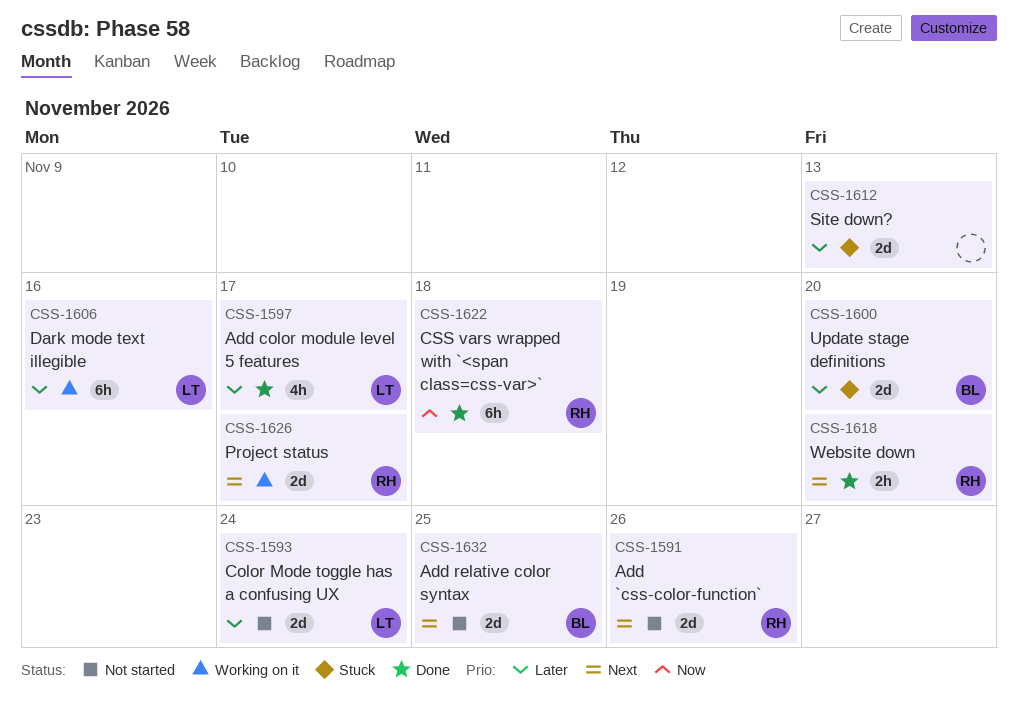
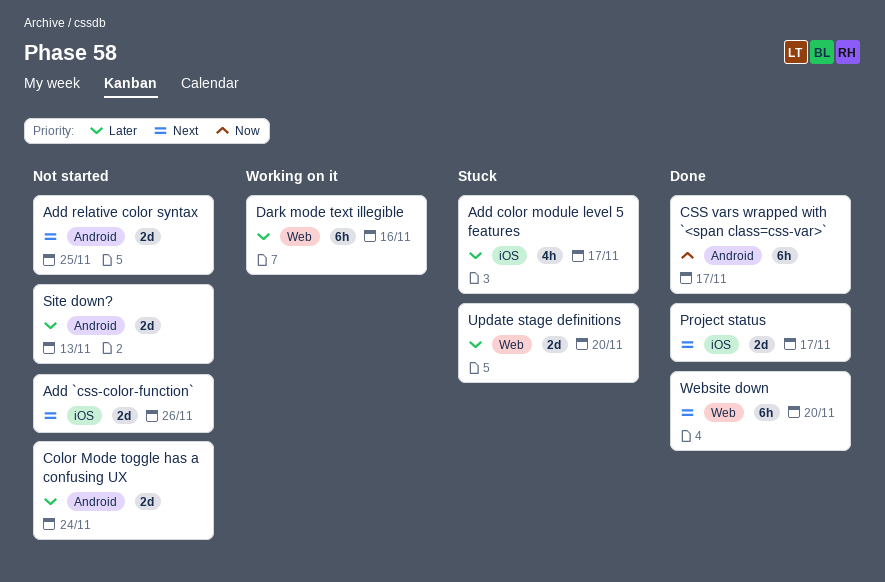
Add color module level 5 features, status: Done -> Stuck
CSS vars wrapped with `<span class=css-var>`, due: Nov 18 -> Nov 17
Project status, status: Working on it -> Done
Site down?, status: Stuck -> Not started
Website down, estimate: 2h -> 6h

